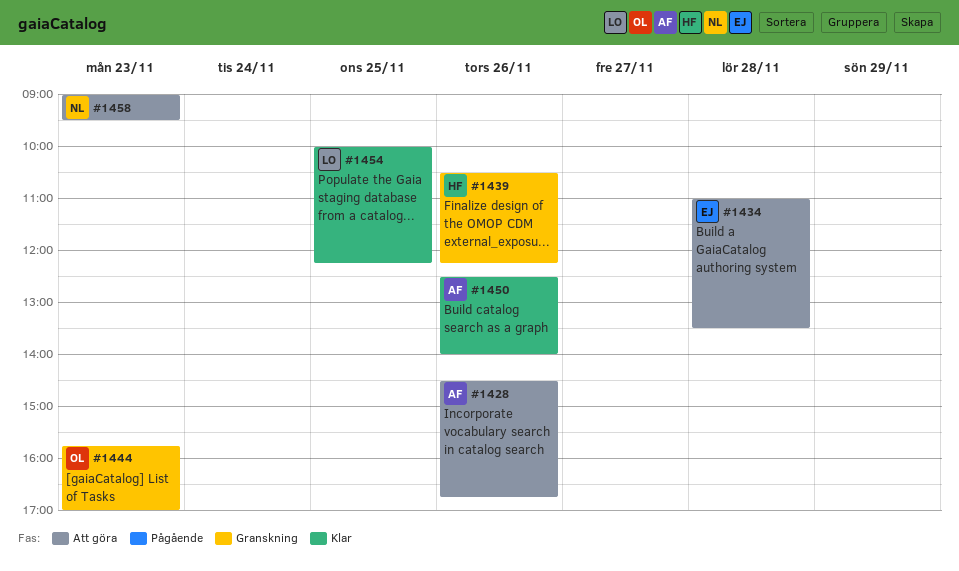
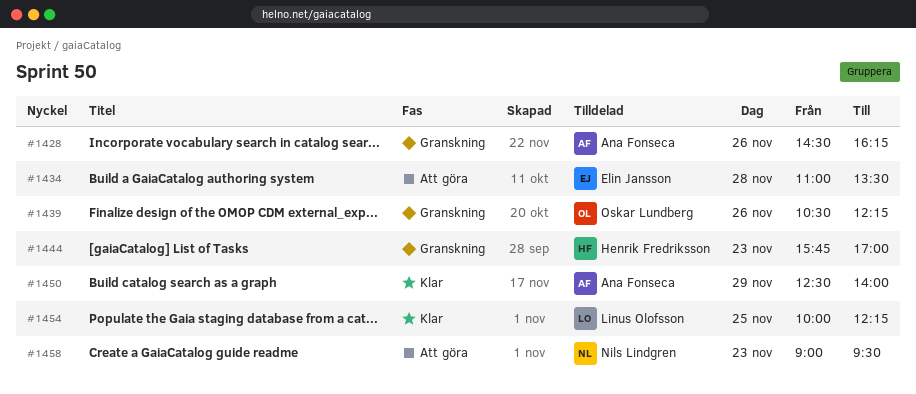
#1428, status: Att göra -> Granskning
#1428, ends: 16:45 -> 16:15
#1439, owner: Henrik Fredriksson -> Oskar Lundberg
#1444, owner: Oskar Lundberg -> Henrik Fredriksson
#1450, day: Nov 26 -> Nov 29

